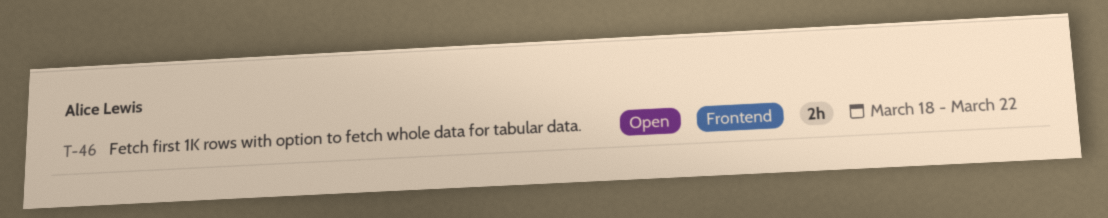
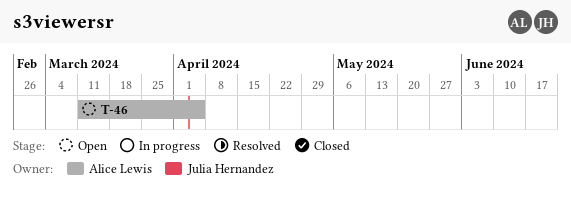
T-46, start: Mar 18 -> Mar 11
T-46, due: Mar 22 -> Apr 5

